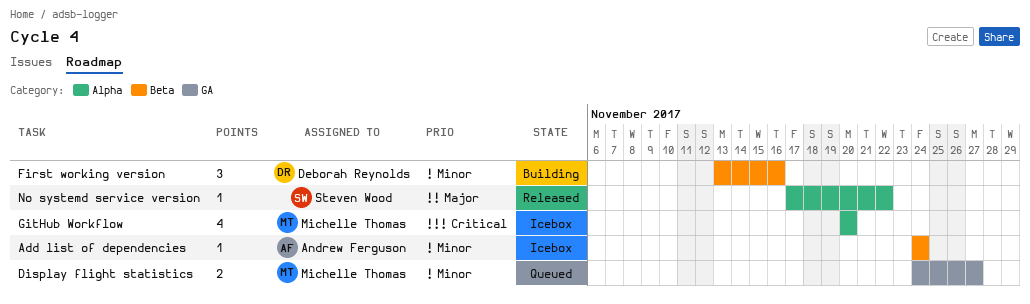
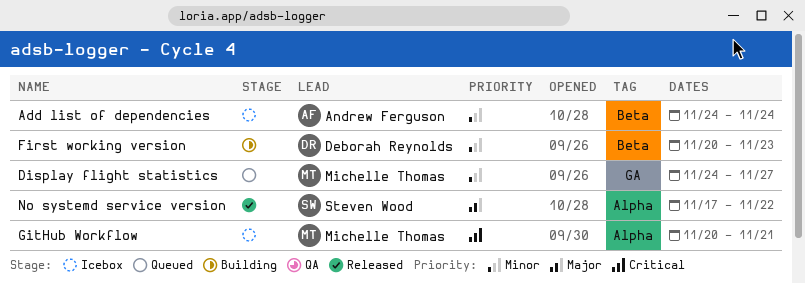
First working version, start: Nov 13 -> Nov 20
First working version, due: Nov 16 -> Nov 23
GitHub Workflow, due: Nov 20 -> Nov 21

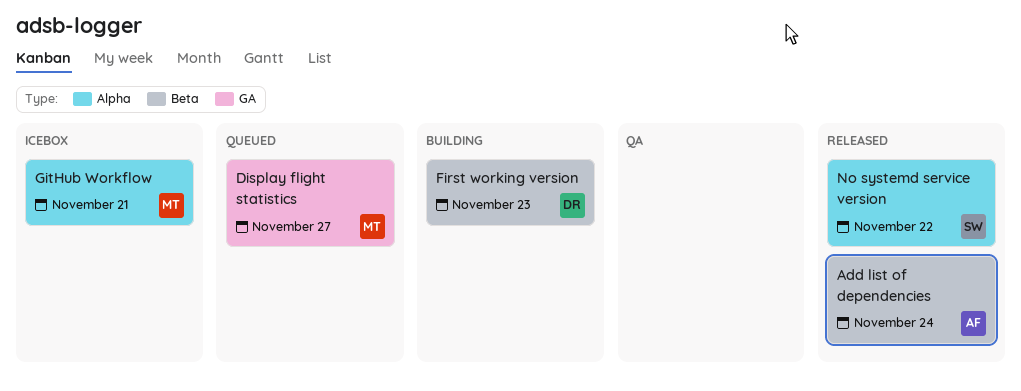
Add list of dependencies, status: Icebox -> Released

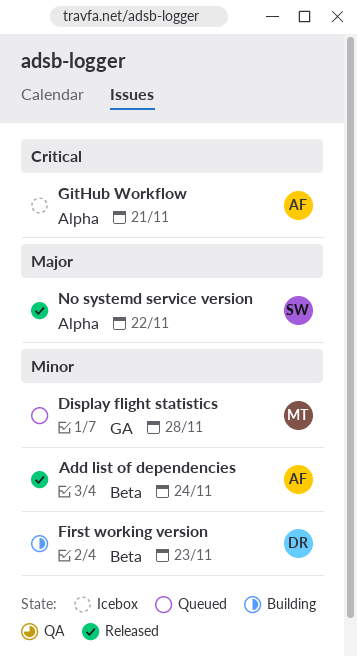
Display flight statistics, due: Nov 27 -> Nov 28
GitHub Workflow, owner: MT -> AF

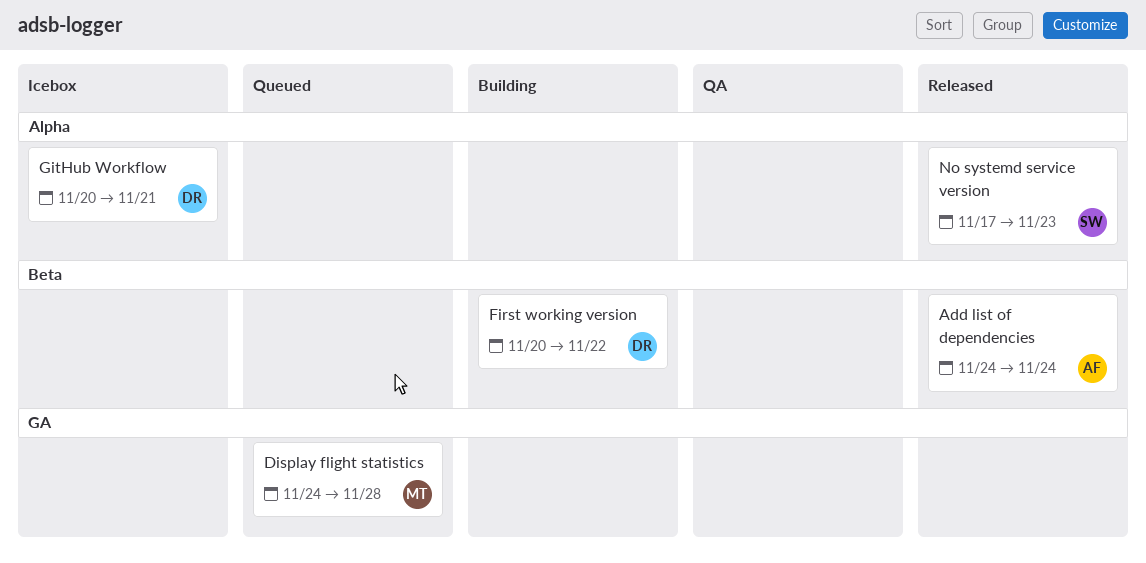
First working version, due: Nov 23 -> Nov 22
GitHub Workflow, owner: AF -> DR
No systemd service version, due: Nov 22 -> Nov 23

